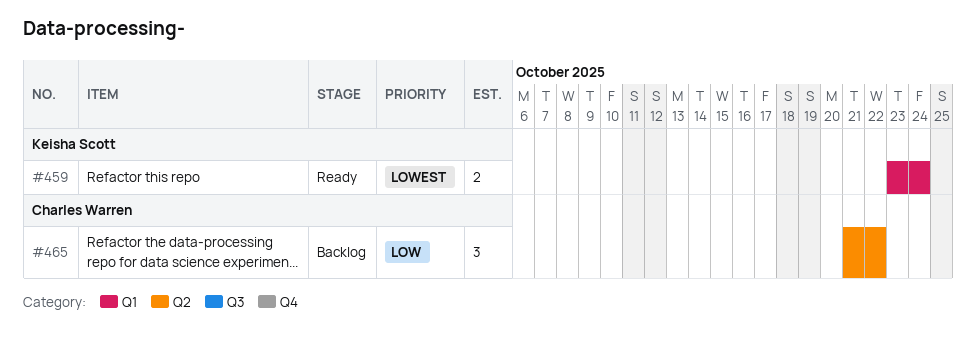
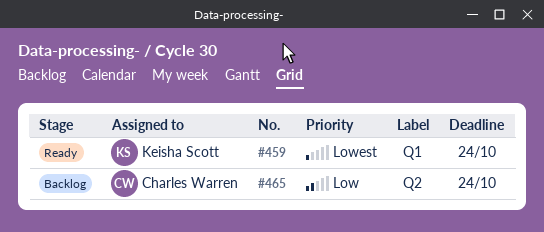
#465, due: Oct 22 -> Oct 24

